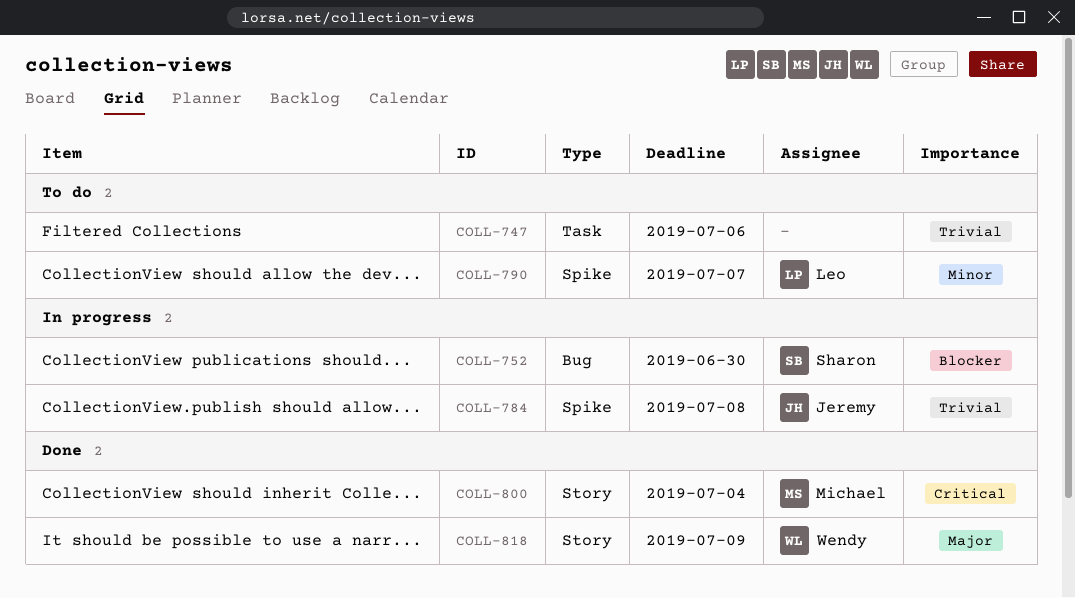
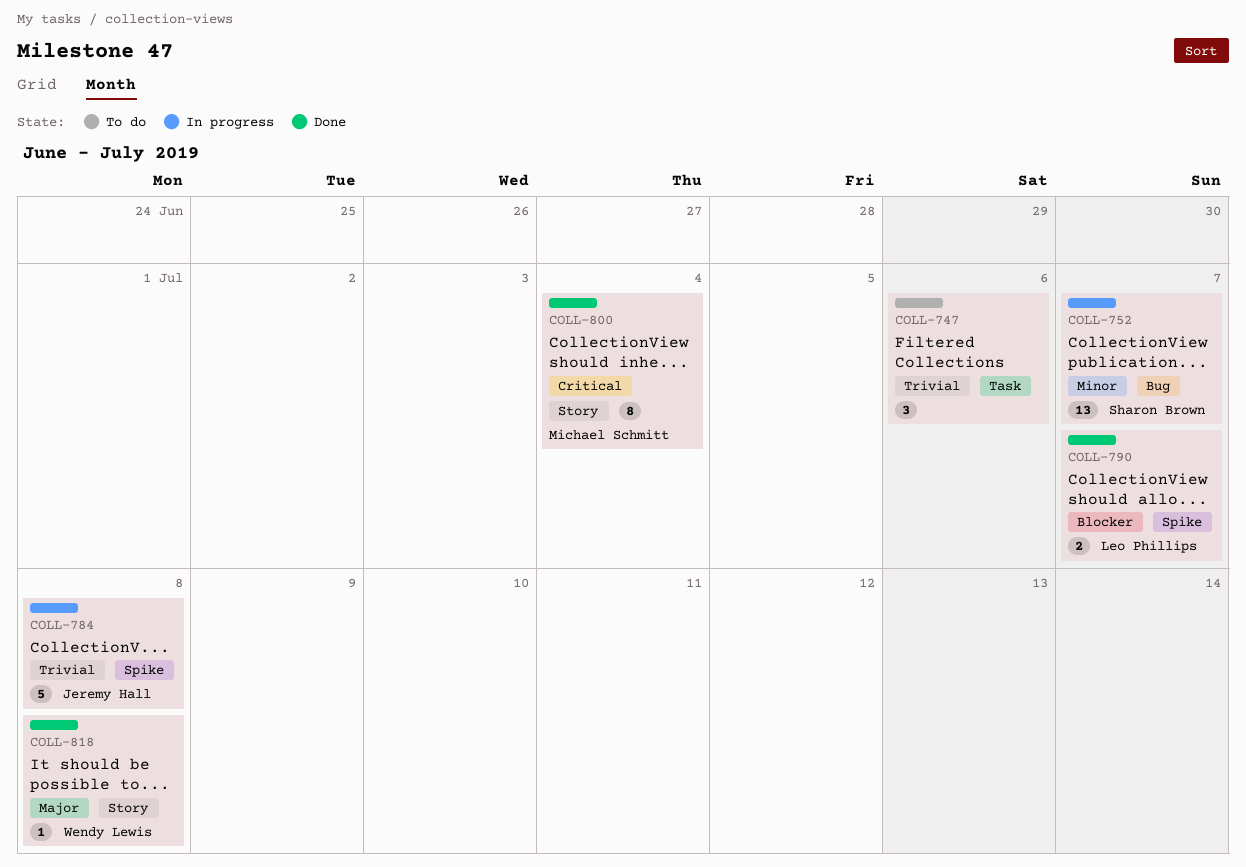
COLL-752, priority: Blocker -> Minor
COLL-752, due: Jun 30 -> Jul 7
COLL-790, status: To do -> Done
COLL-790, priority: Minor -> Blocker
COLL-818, due: Jul 9 -> Jul 8

